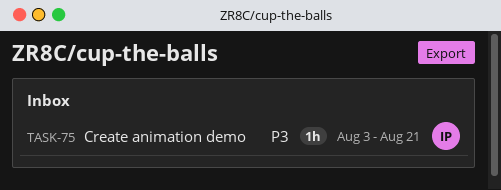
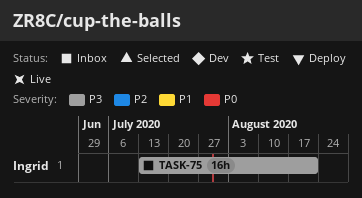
TASK-75, estimate: 1h -> 16h
TASK-75, start: Aug 3 -> Jul 13

